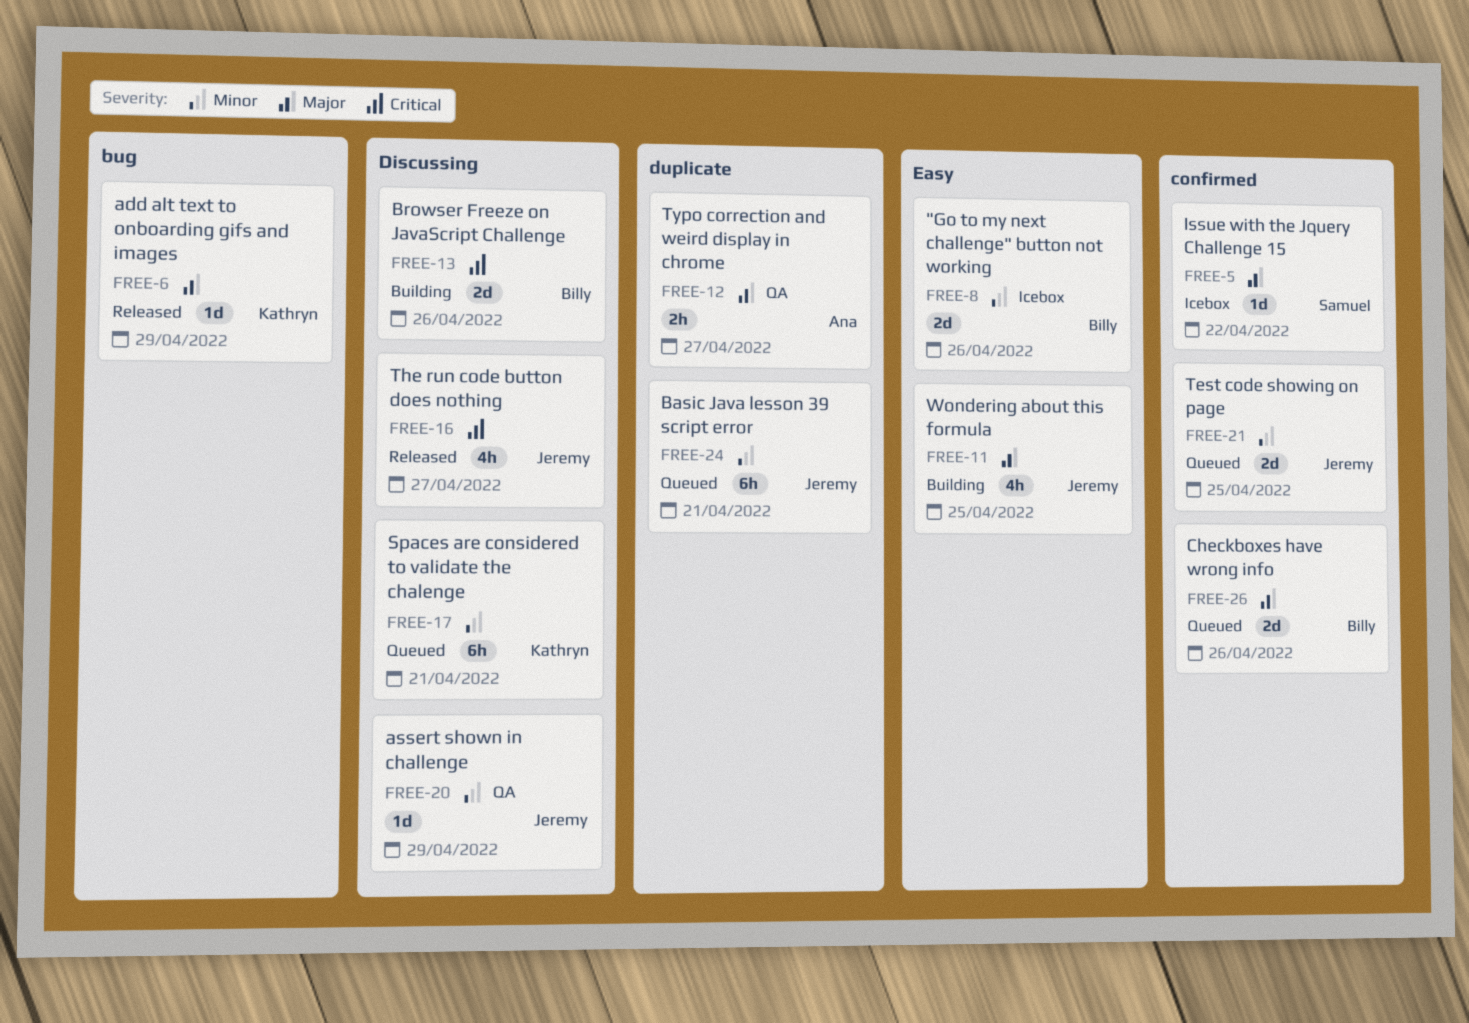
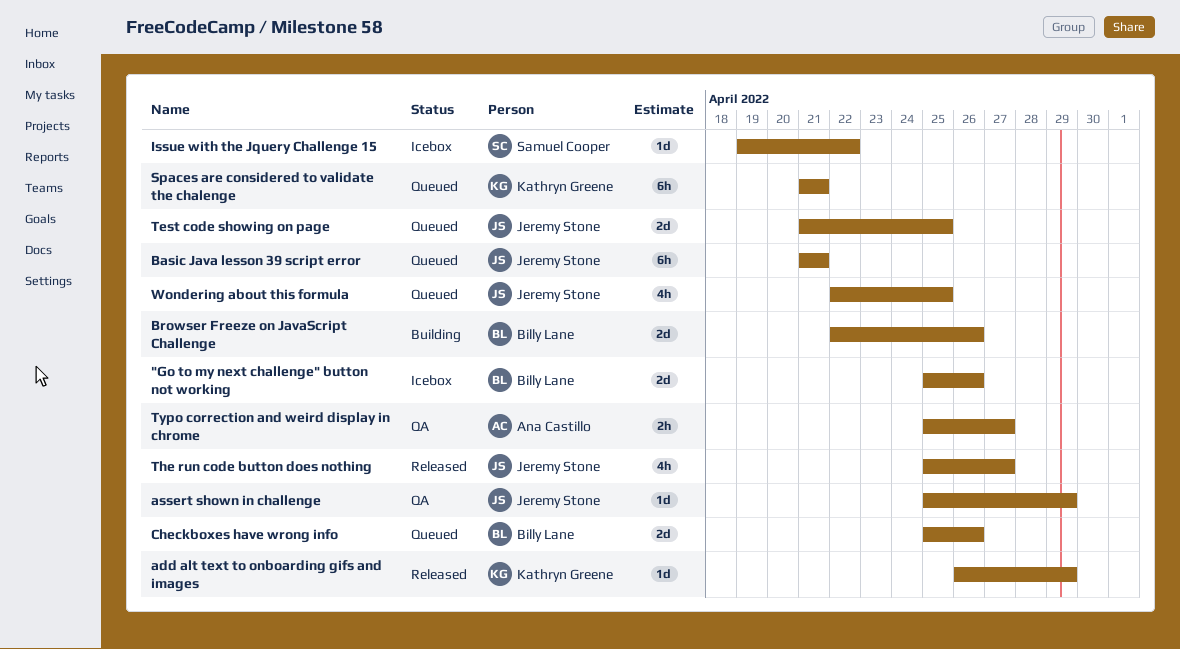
Wondering about this formula, status: Building -> Queued

